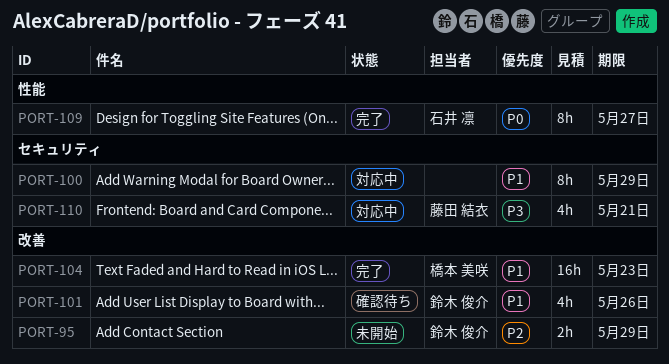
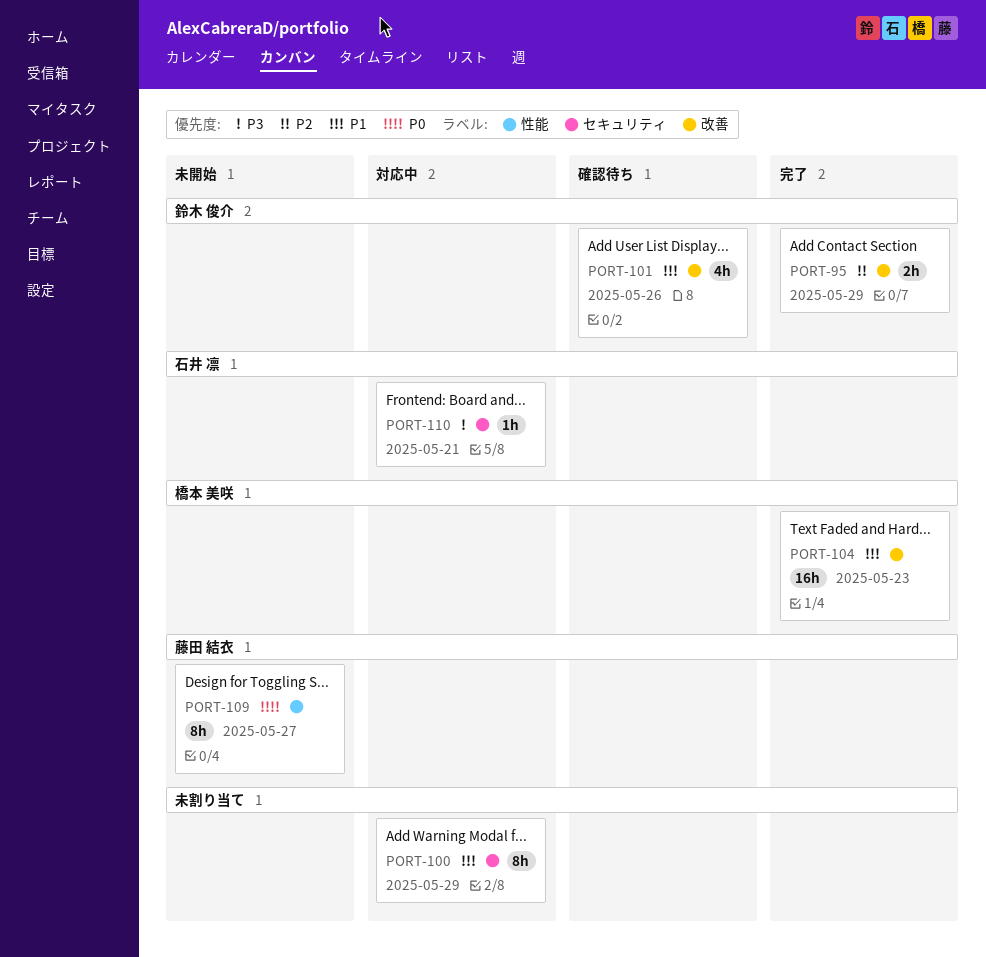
PORT-95, status: 未開始 -> 完了
PORT-109, status: 完了 -> 未開始
PORT-109, owner: 石井 凛 -> 藤田 結衣
PORT-110, owner: 藤田 結衣 -> 石井 凛
PORT-110, estimate: 4h -> 1h

